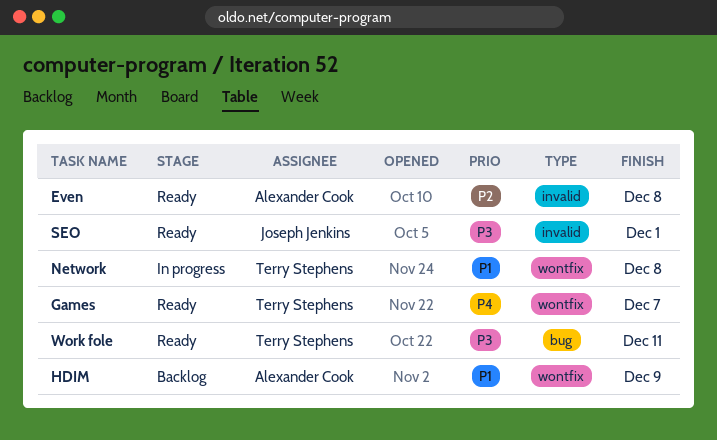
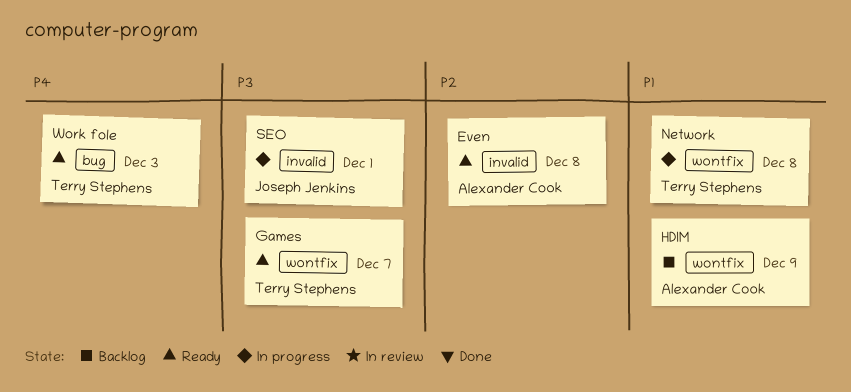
Games, priority: P4 -> P3
SEO, status: Ready -> In progress
Work fole, priority: P3 -> P4
Work fole, due: Dec 11 -> Dec 3

